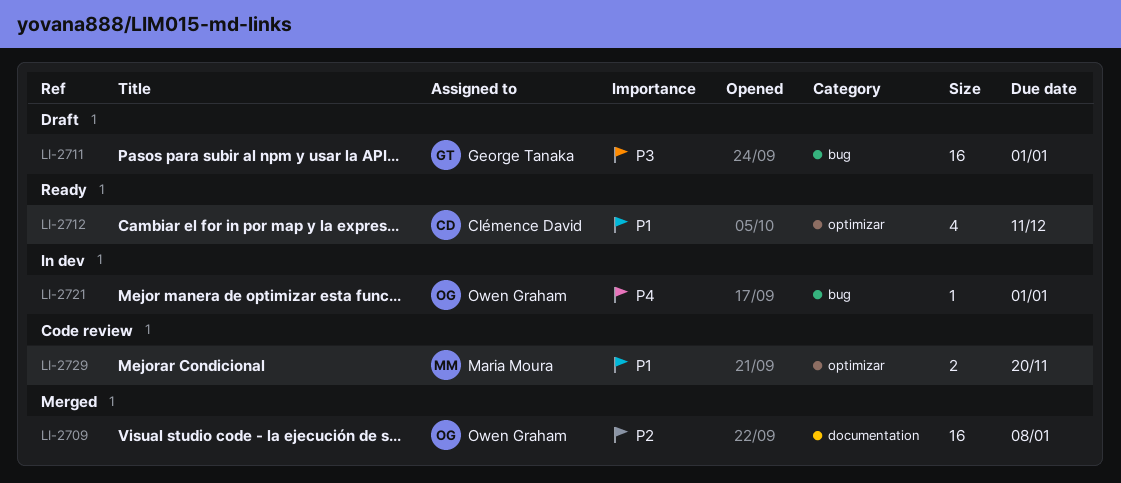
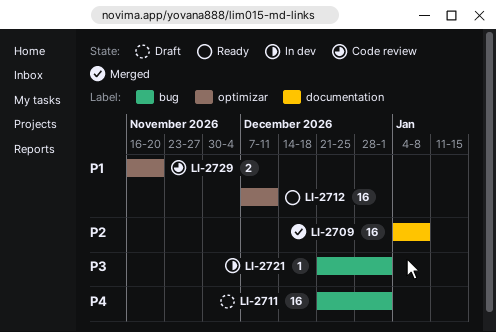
LI-2711, priority: P3 -> P4
LI-2712, estimate: 4 -> 16
LI-2721, priority: P4 -> P3

